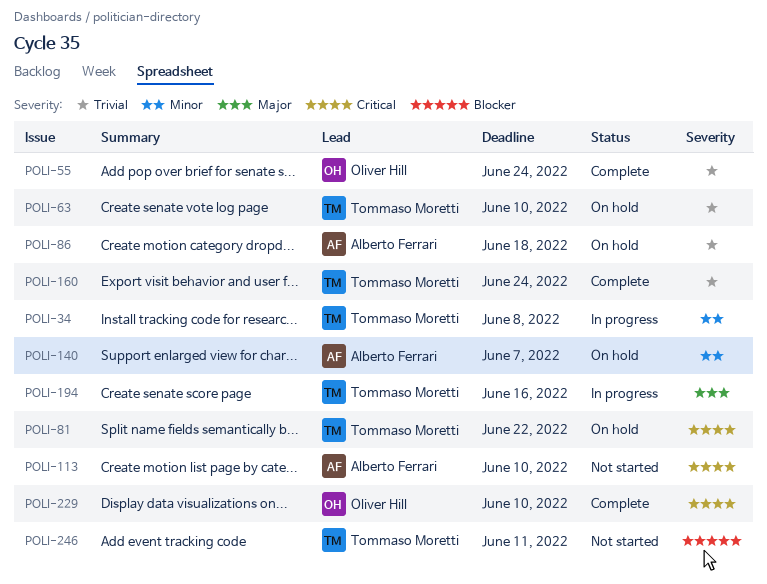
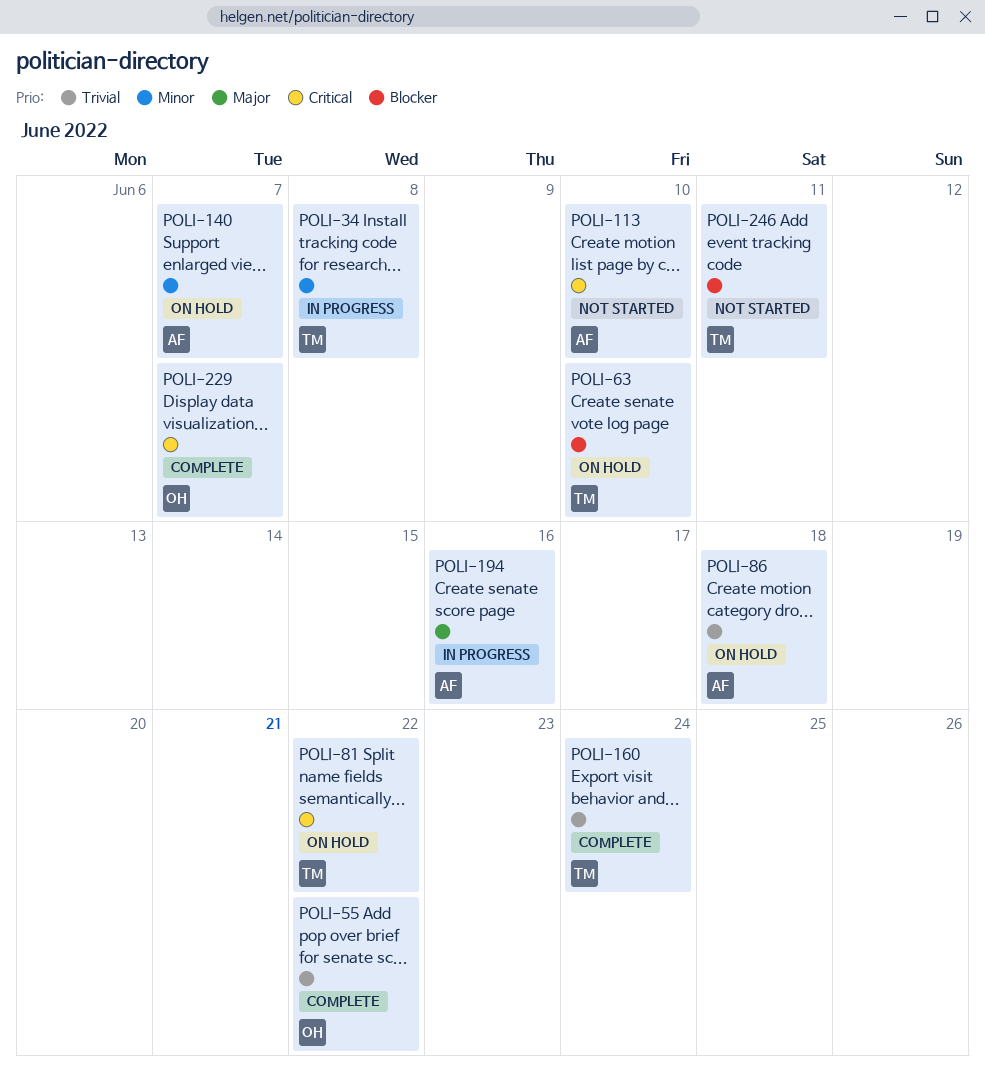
POLI-55, due: Jun 24 -> Jun 22
POLI-63, priority: Trivial -> Blocker
POLI-194, owner: Tommaso Moretti -> Alberto Ferrari
POLI-229, due: Jun 10 -> Jun 7

